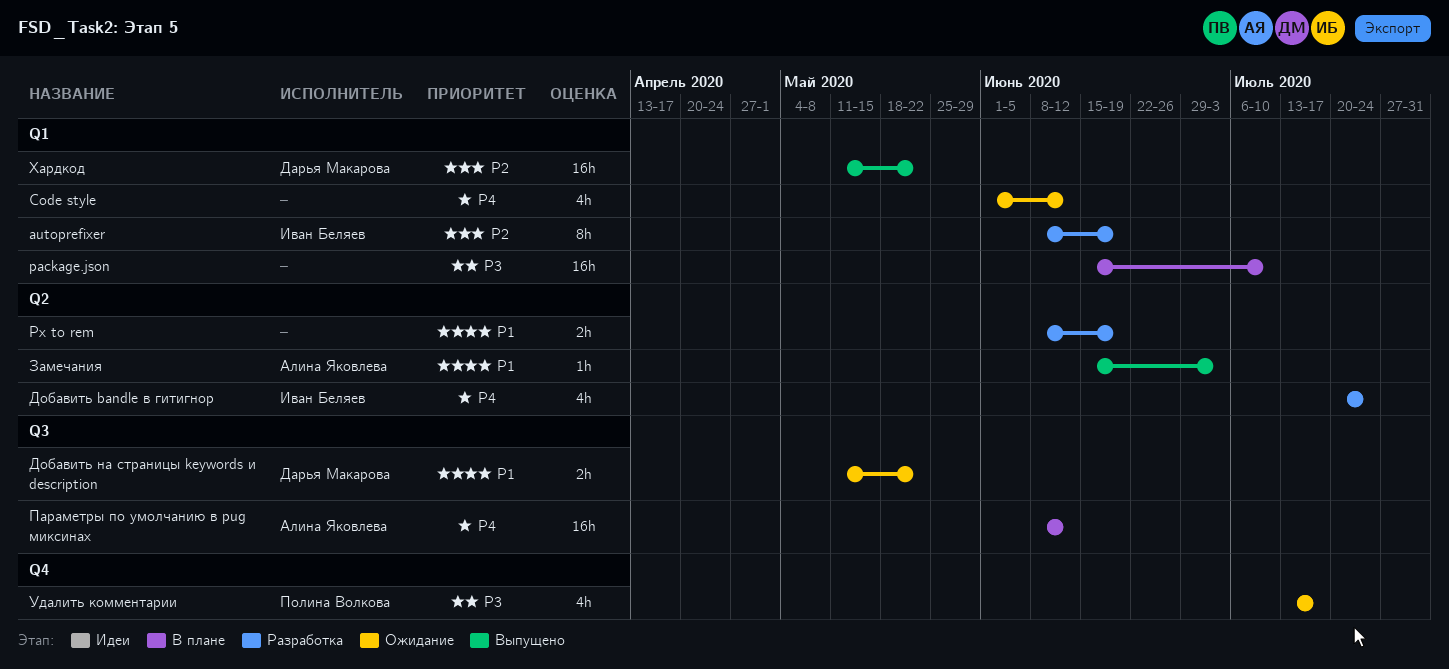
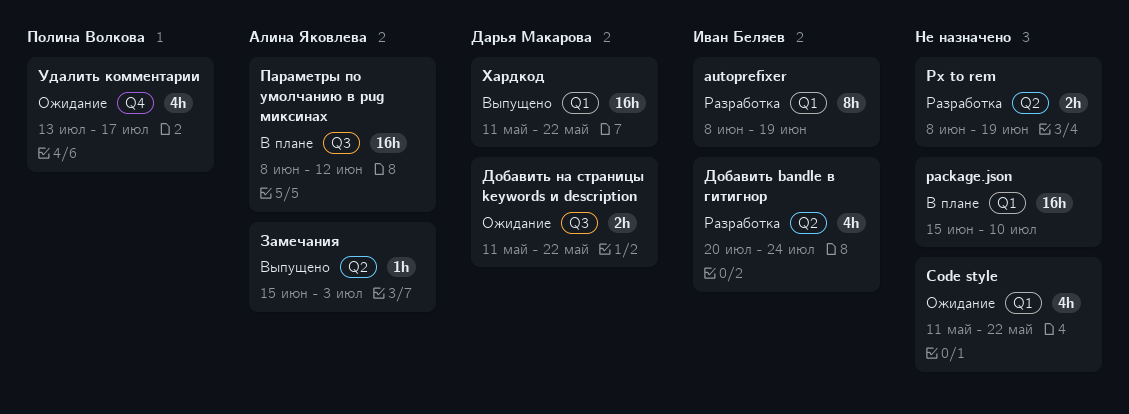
Code style, start: Jun 1 -> May 11
Code style, due: Jun 12 -> May 22

